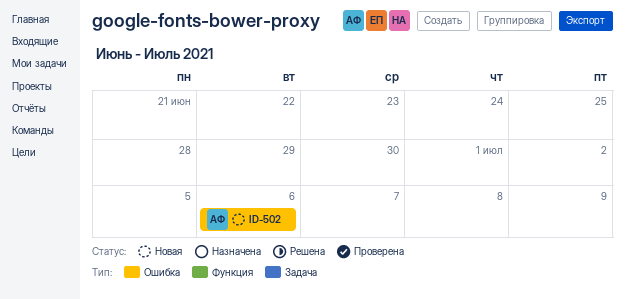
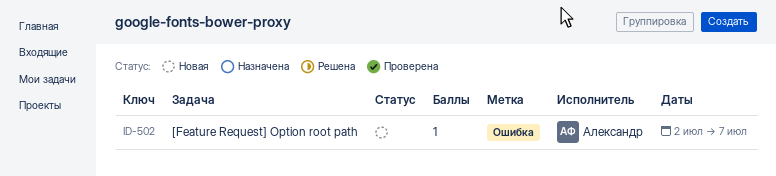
ID-502, start: Jul 6 -> Jul 2
ID-502, due: Jul 6 -> Jul 7

